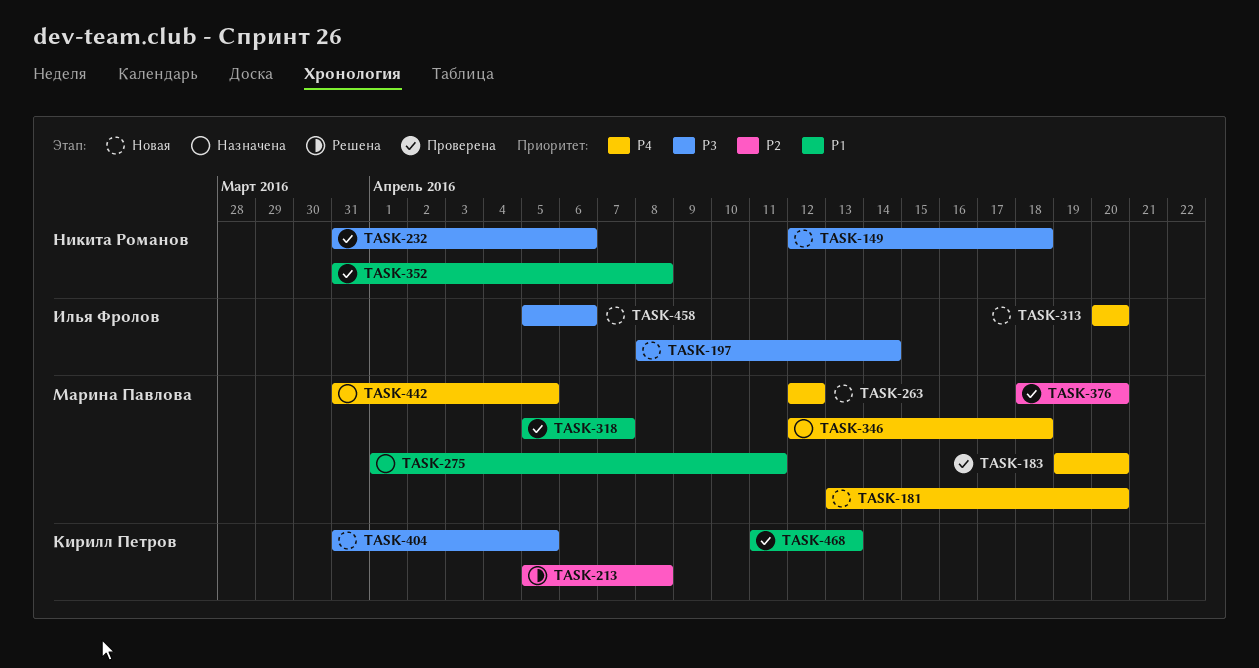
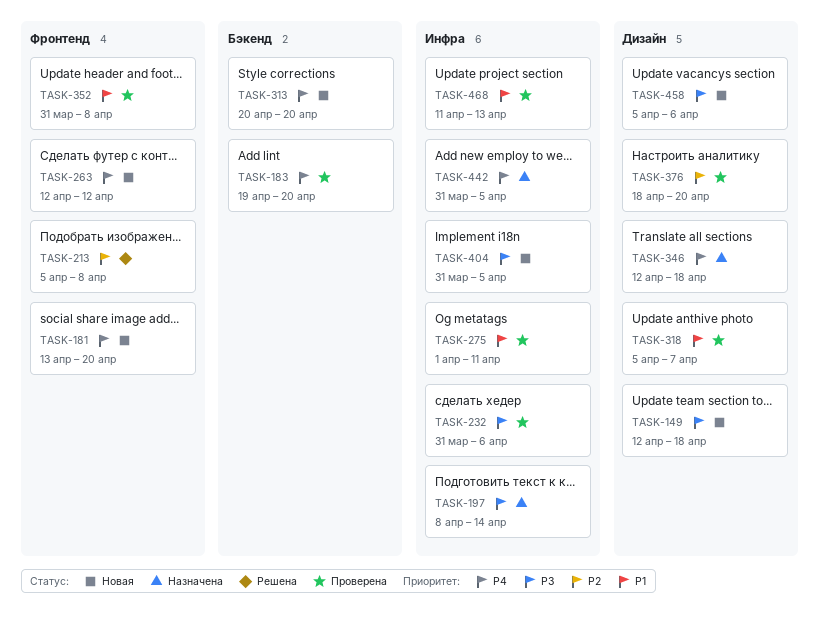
TASK-197, status: Новая -> Назначена
TASK-275, status: Назначена -> Проверена

